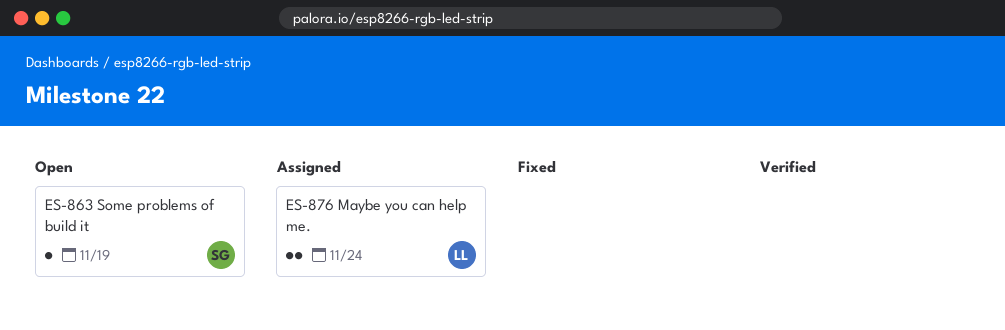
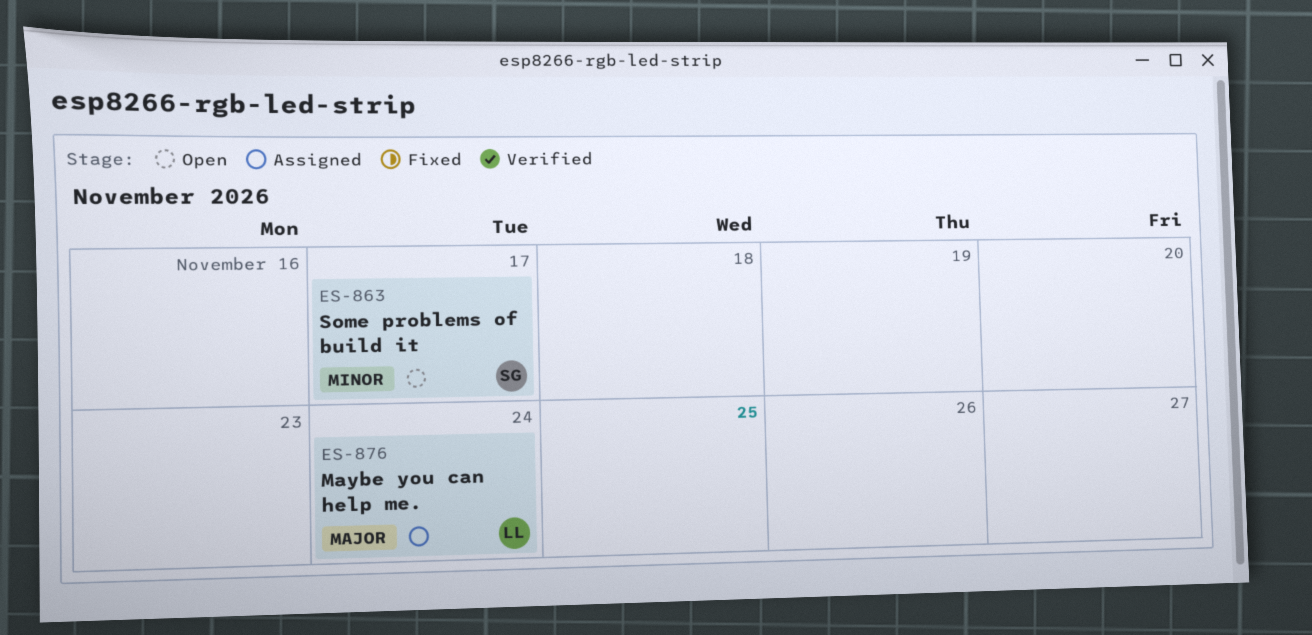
ES-863, due: Nov 19 -> Nov 17

